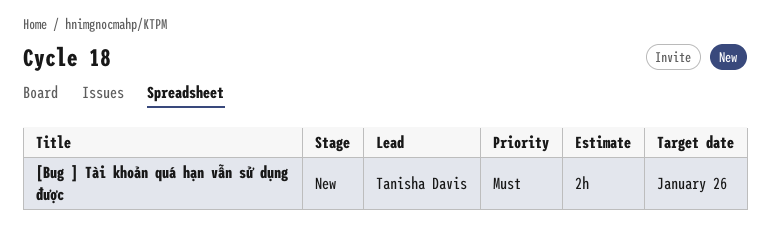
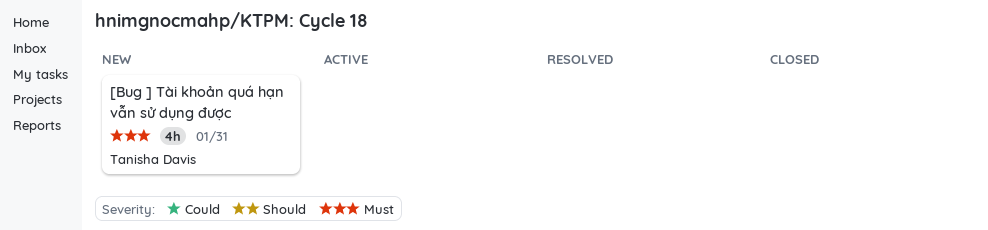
[Bug ] Tài khoản quá hạn vẫn sử dụng được, estimate: 2h -> 4h
[Bug ] Tài khoản quá hạn vẫn sử dụng được, due: Jan 26 -> Jan 31

